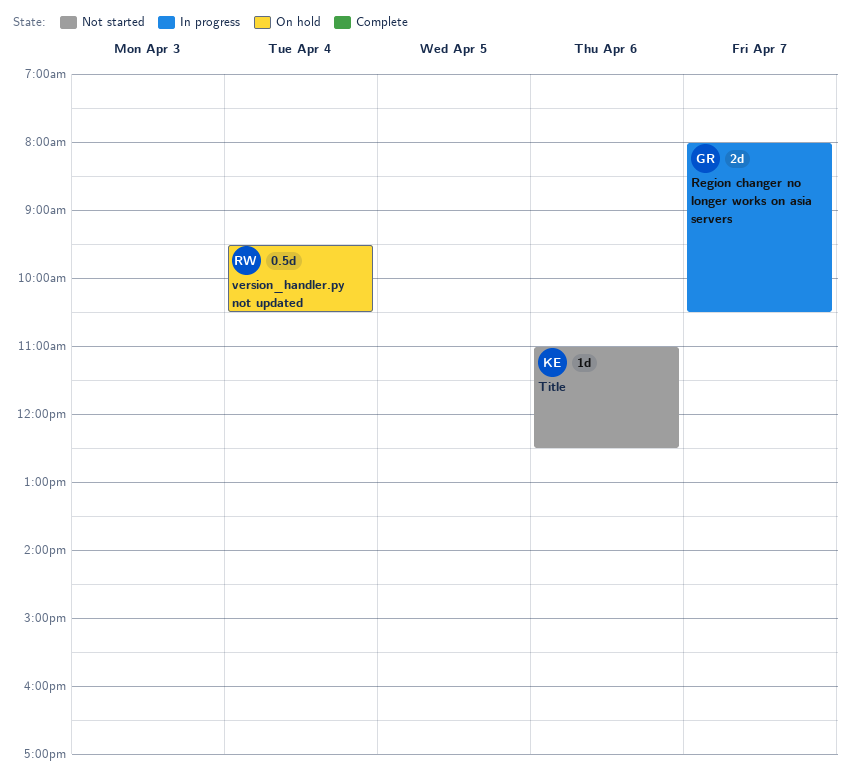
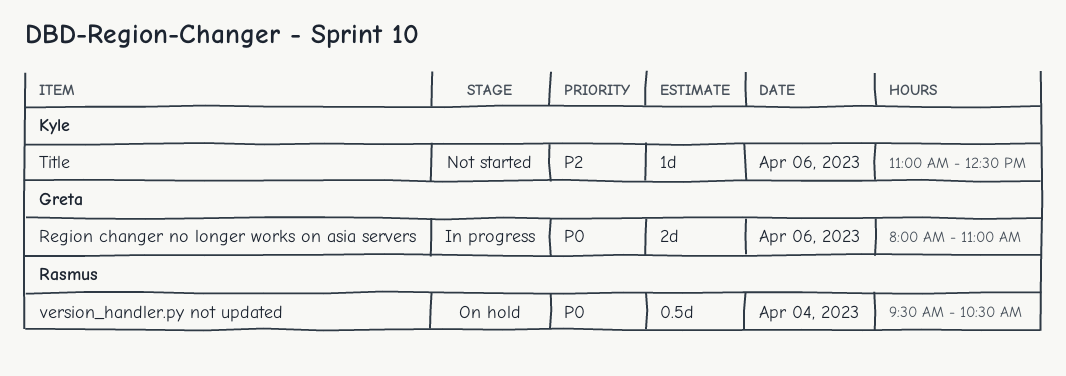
Region changer no longer works on asia servers, day: Apr 7 -> Apr 6
Region changer no longer works on asia servers, ends: 10:30 -> 11:00

